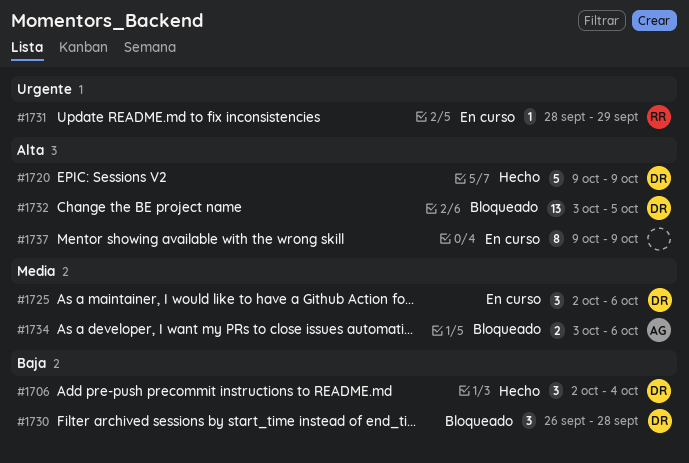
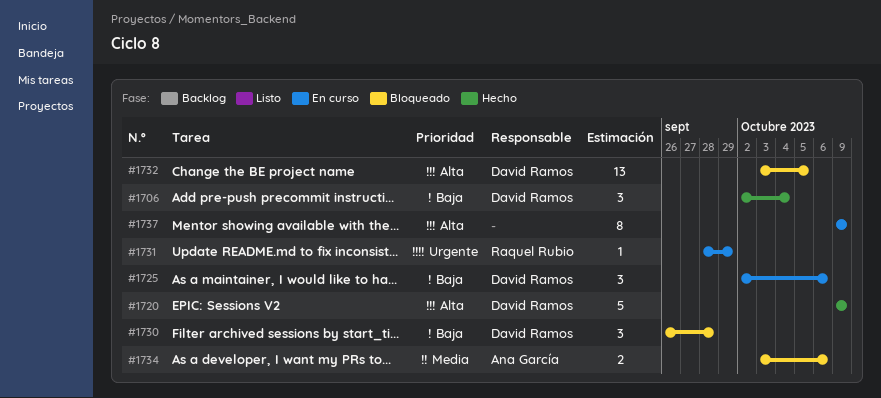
#1725, priority: Media -> Baja

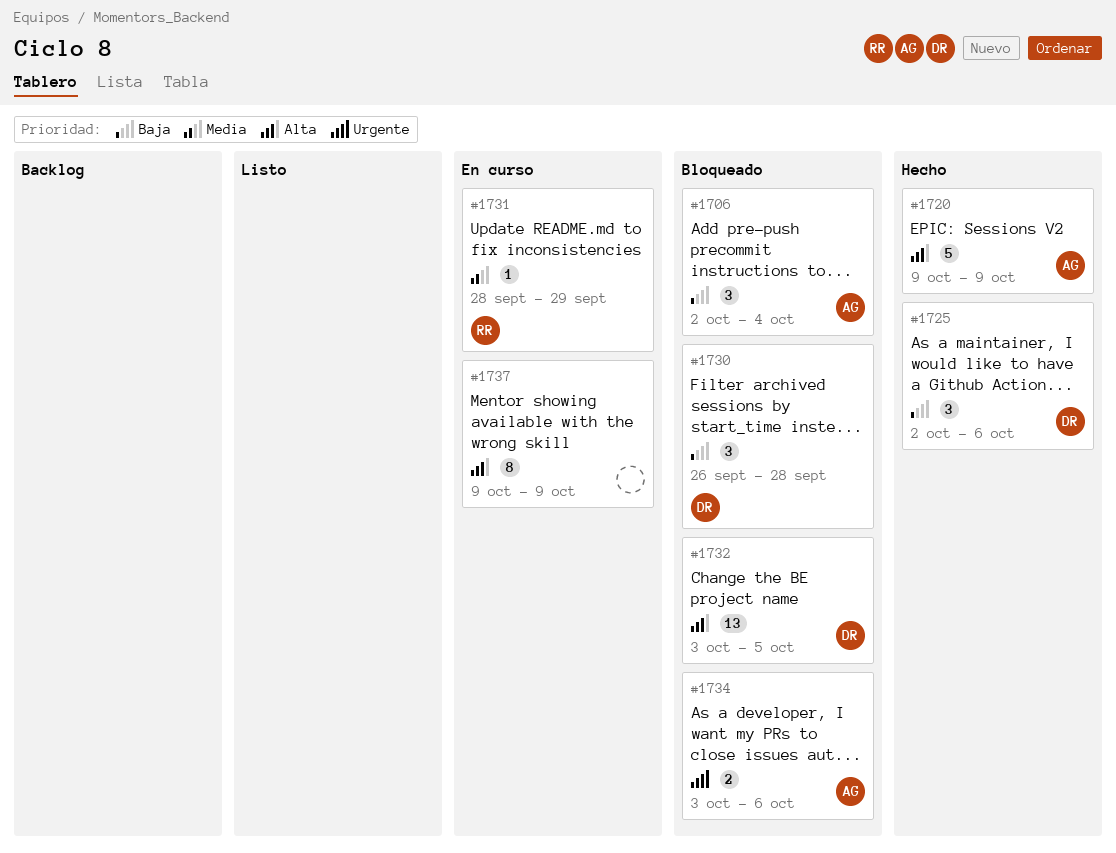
#1706, status: Hecho -> Bloqueado
#1706, owner: David Ramos -> Ana García
#1720, owner: David Ramos -> Ana García
#1725, status: En curso -> Hecho
#1731, priority: Urgente -> Media
#1734, priority: Media -> Urgente

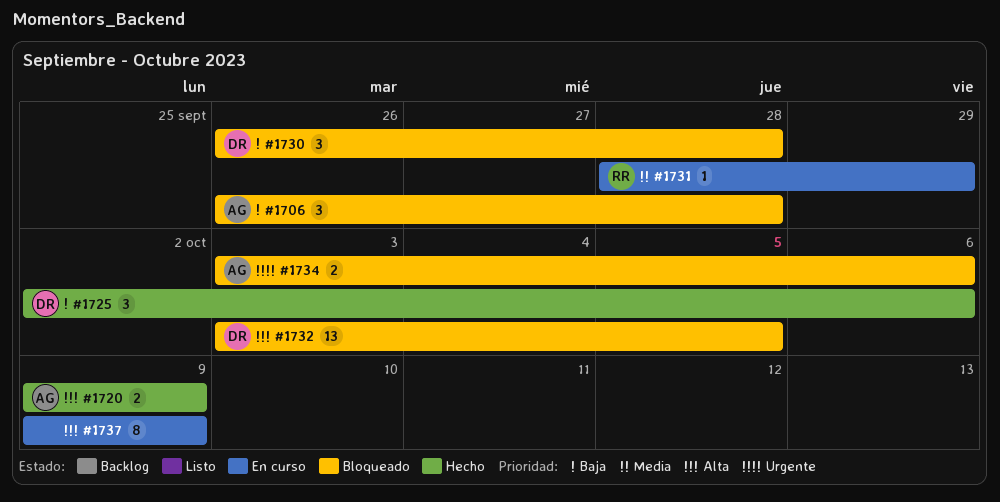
#1706, start: Oct 2 -> Sep 26
#1706, due: Oct 4 -> Sep 28
#1720, estimate: 5 -> 2

